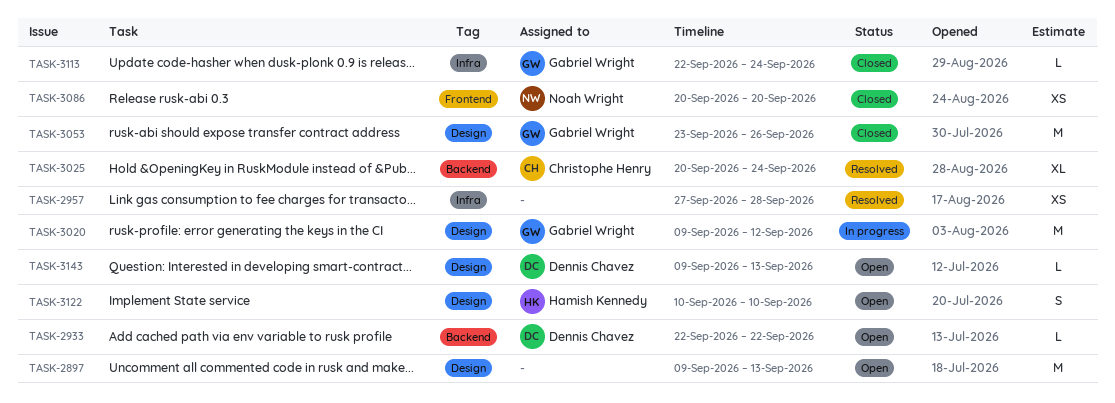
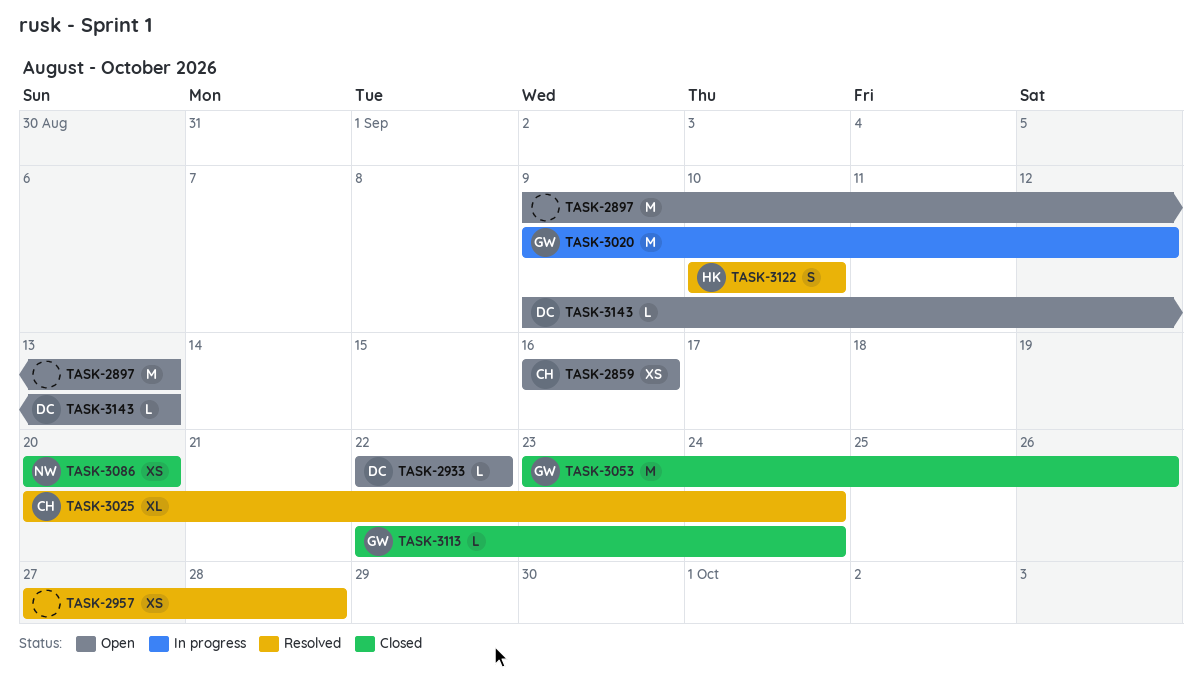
TASK-2859: none -> present
TASK-3122, status: Open -> Resolved

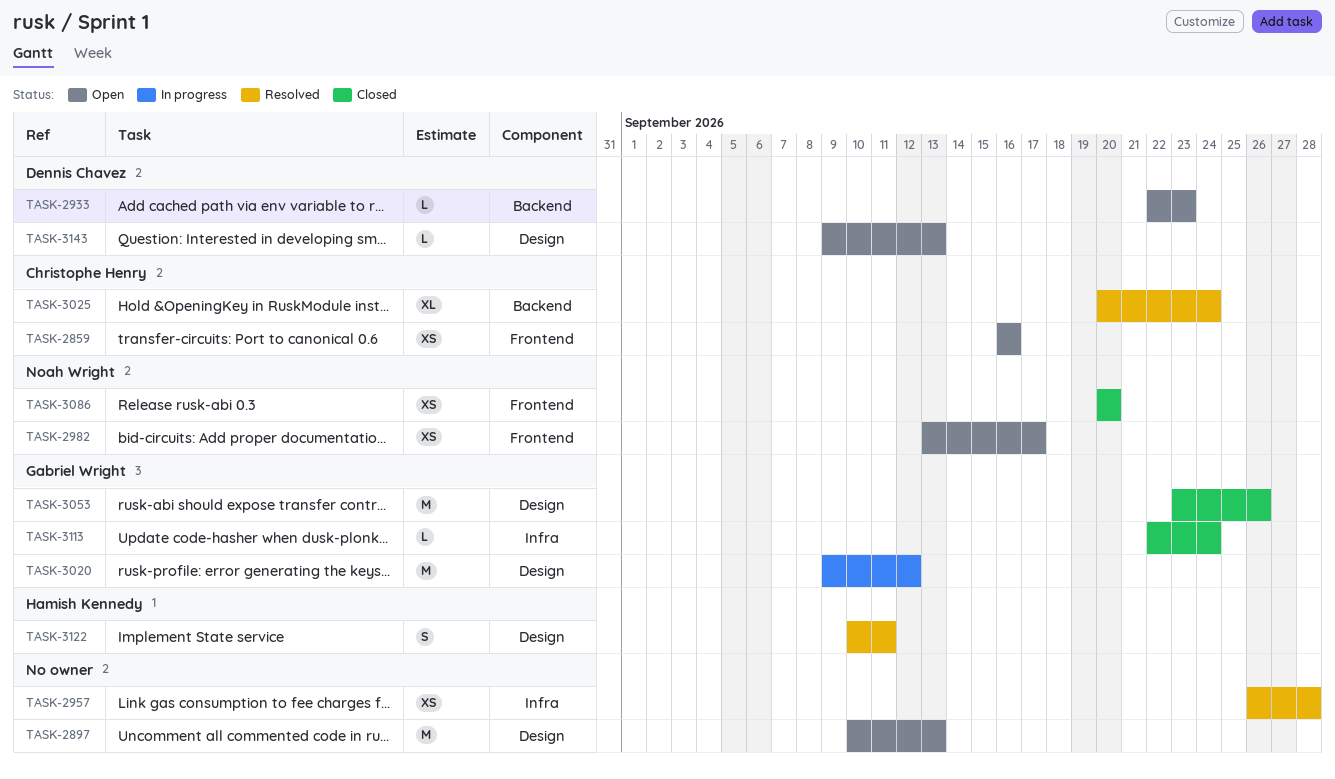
TASK-2897, start: Sep 9 -> Sep 10
TASK-2933, due: Sep 22 -> Sep 23
TASK-2957, start: Sep 27 -> Sep 26
TASK-2982: none -> present
TASK-3122, due: Sep 10 -> Sep 11

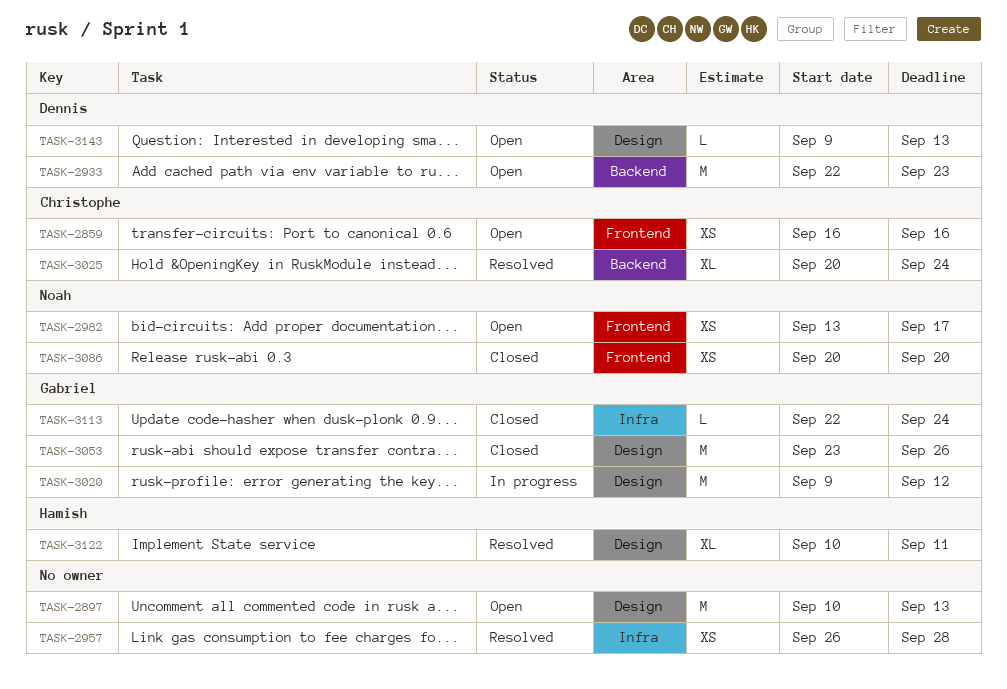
TASK-2933, estimate: L -> M
TASK-3122, estimate: S -> XL

